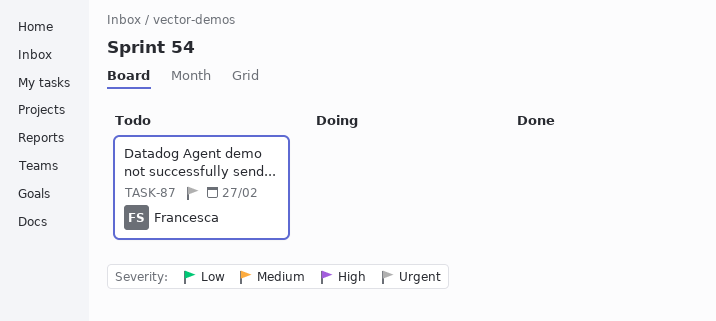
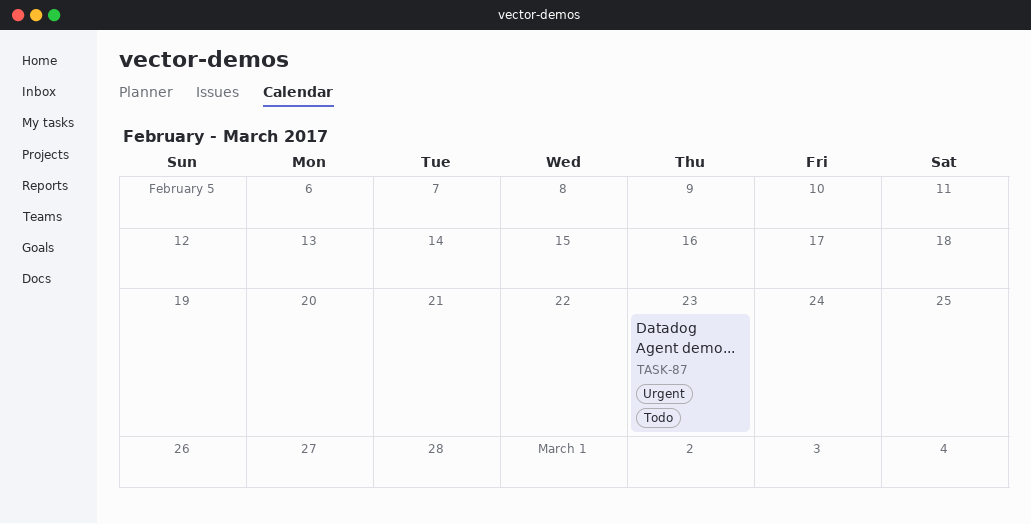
TASK-87, due: Feb 27 -> Feb 23

